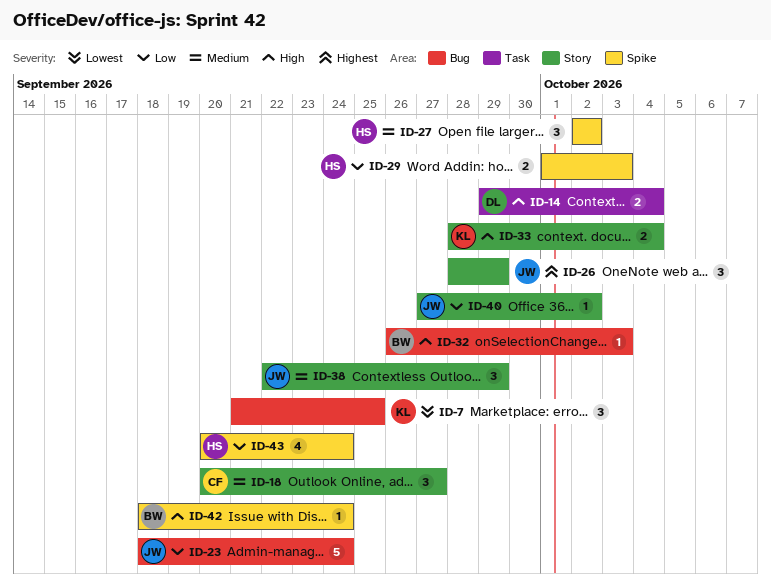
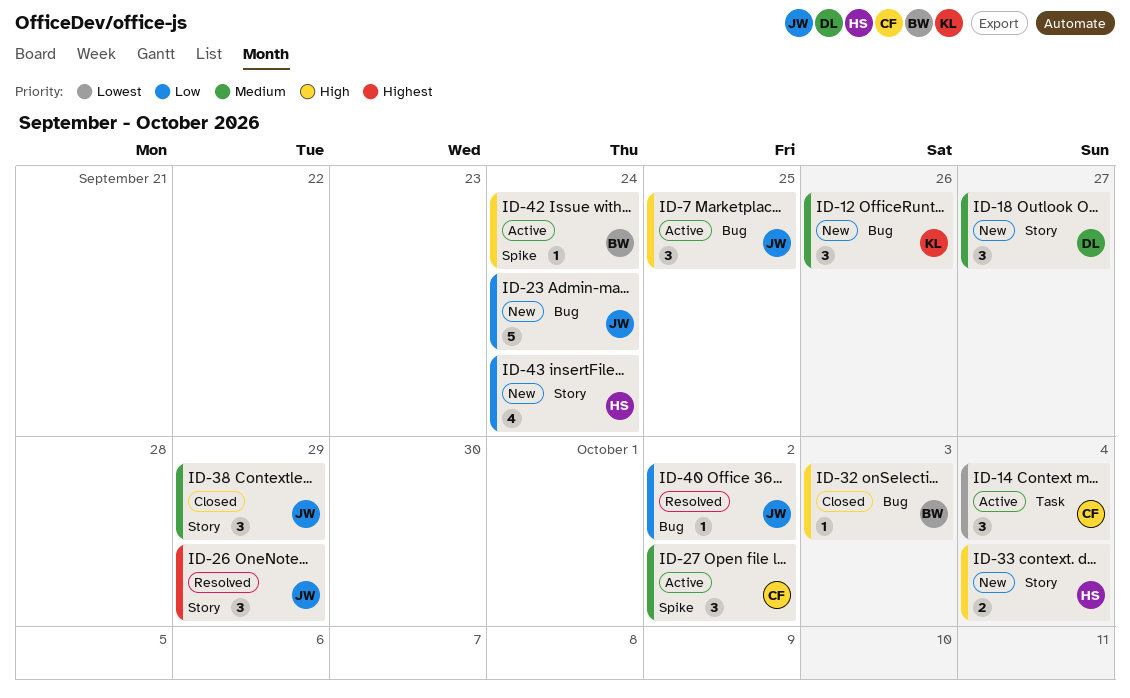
ID-7, owner: KL -> JW
ID-7, priority: Lowest -> High
ID-12: none -> present
ID-14, owner: DL -> CF
ID-14, priority: High -> Lowest
ID-14, estimate: 2 -> 3
ID-18, owner: CF -> DL
ID-27, owner: HS -> CF
ID-29: present -> none
ID-33, owner: KL -> HS
ID-40, label: Story -> Bug
ID-43, label: Spike -> Story

